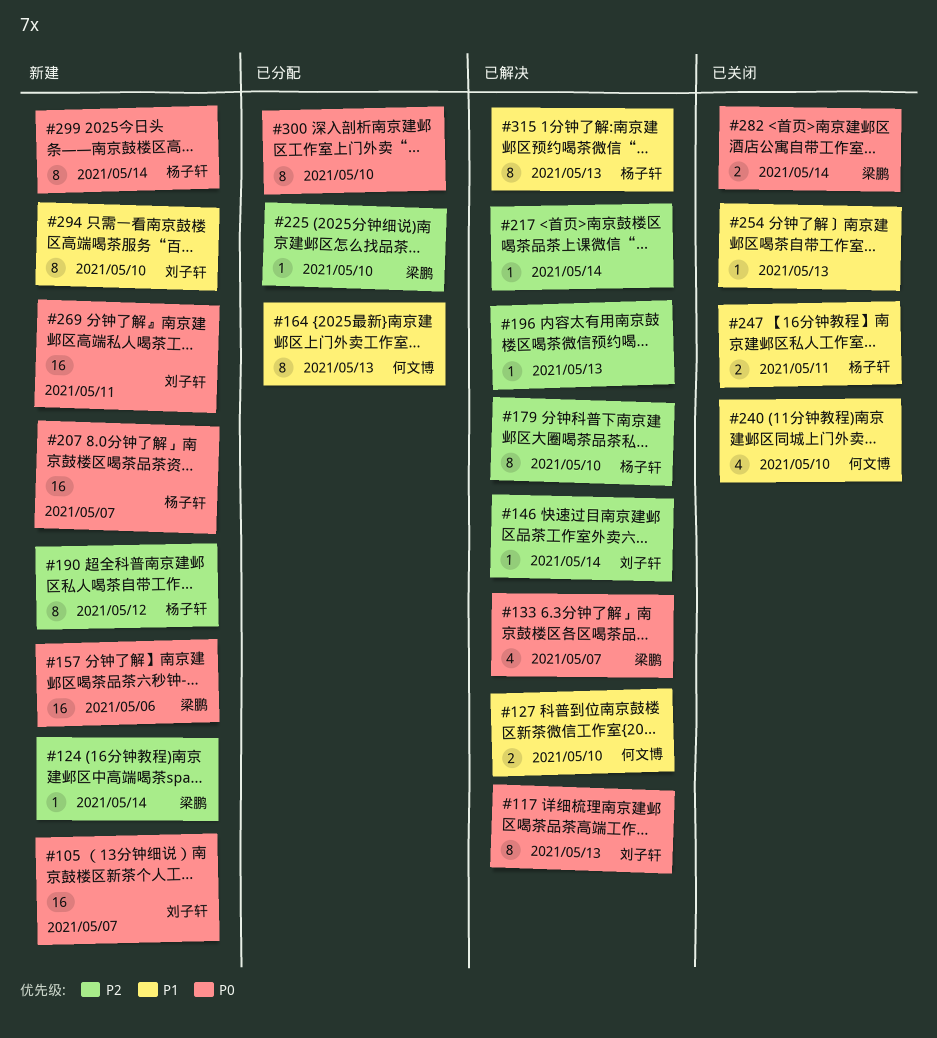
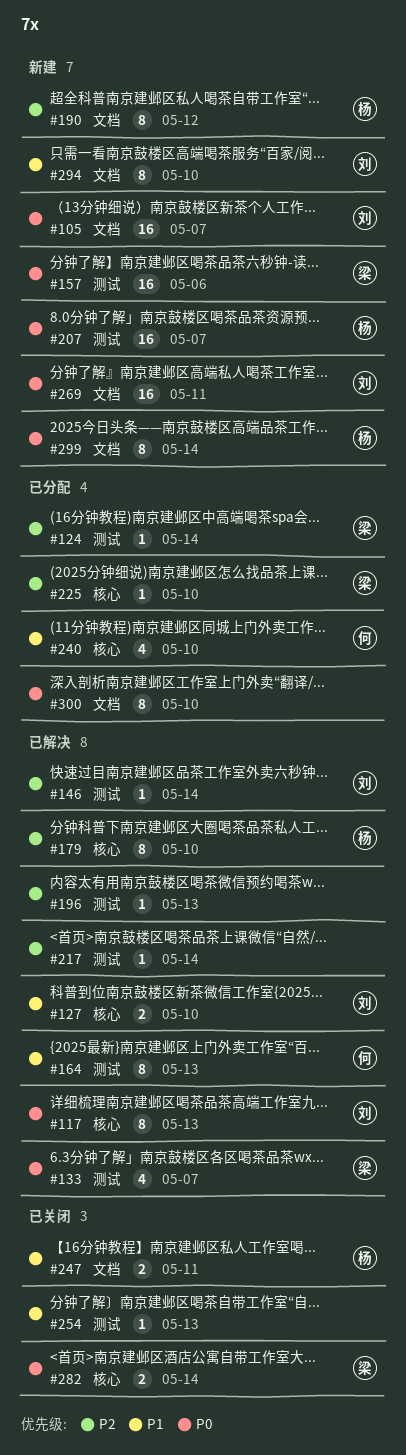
#124, status: 新建 -> 已分配
#127, owner: 何文博 -> 刘子轩
#164, status: 已分配 -> 已解决
#240, status: 已关闭 -> 已分配
#315: present -> none

